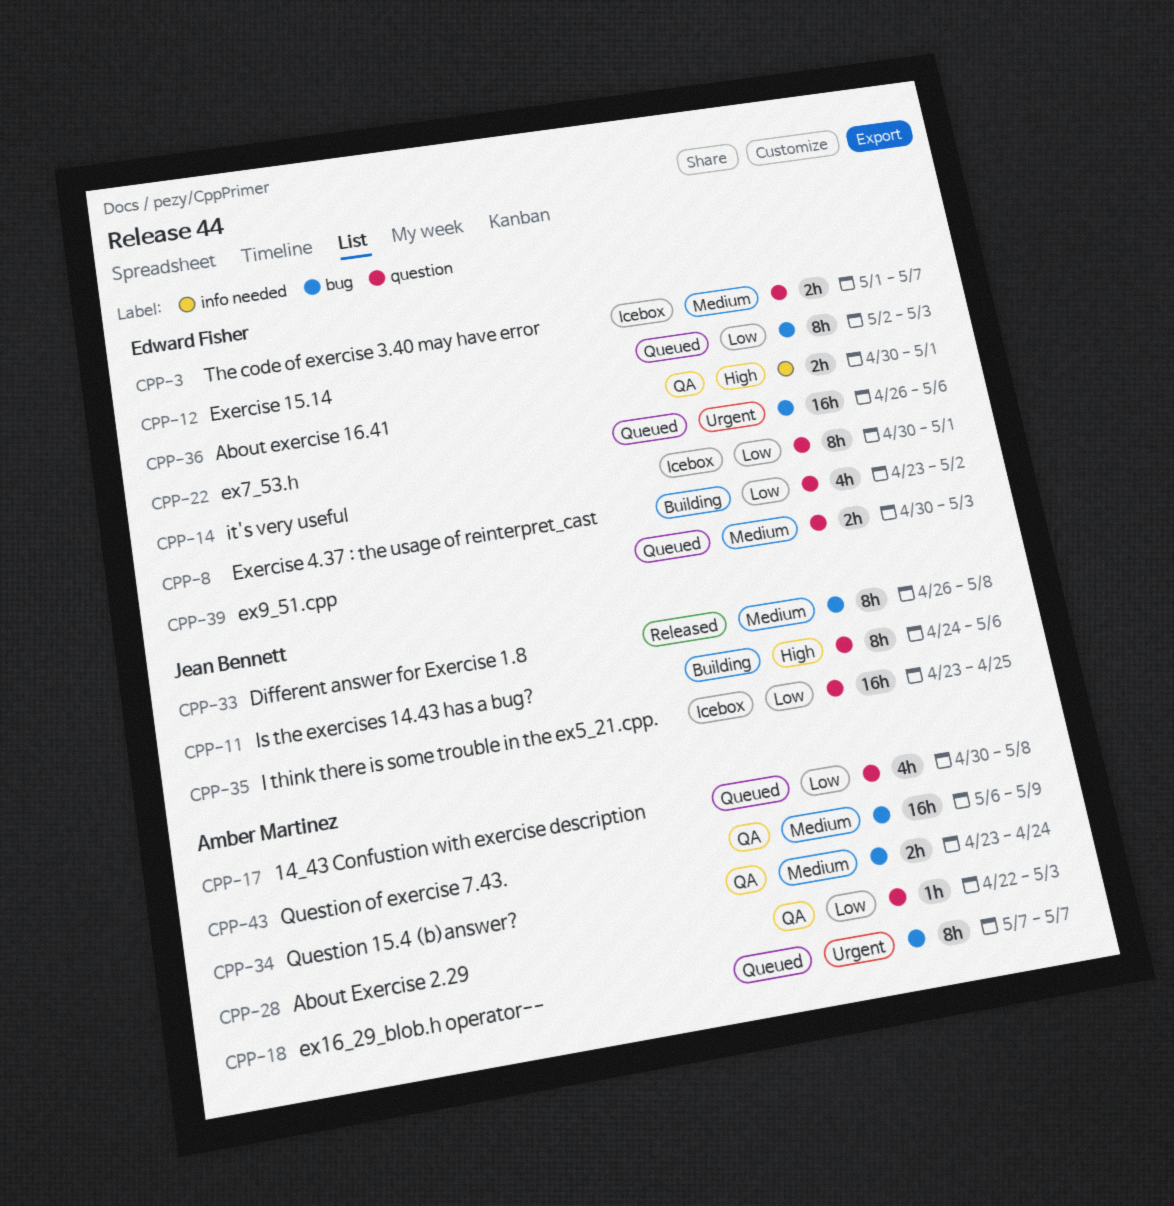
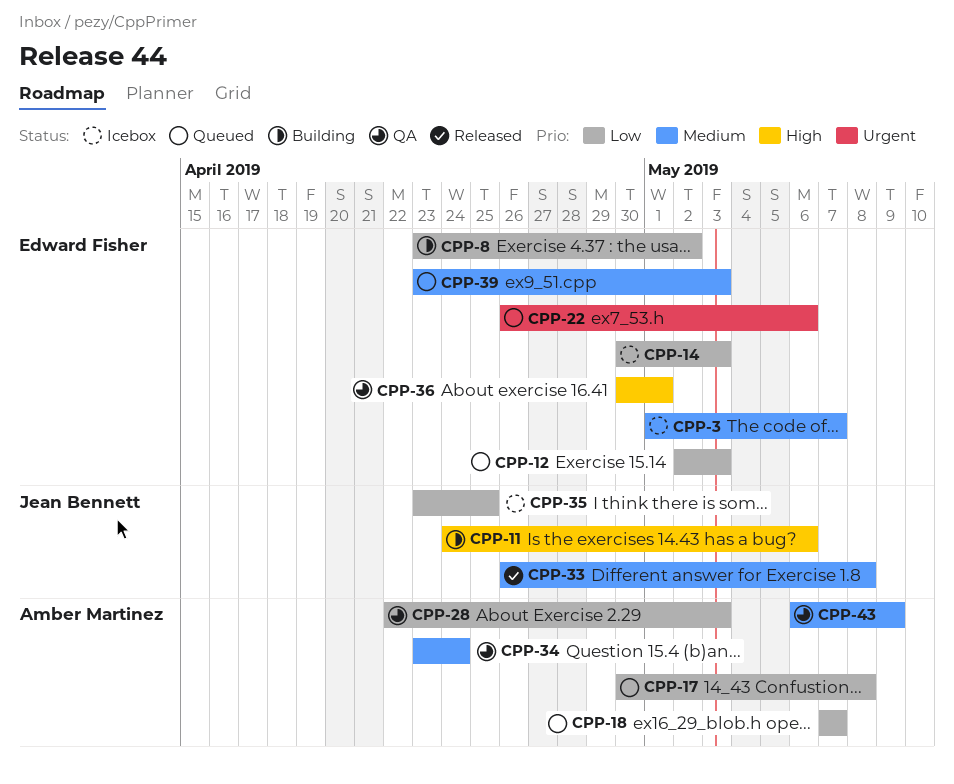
CPP-14, due: May 1 -> May 3
CPP-18, priority: Urgent -> Low
CPP-39, start: Apr 30 -> Apr 23

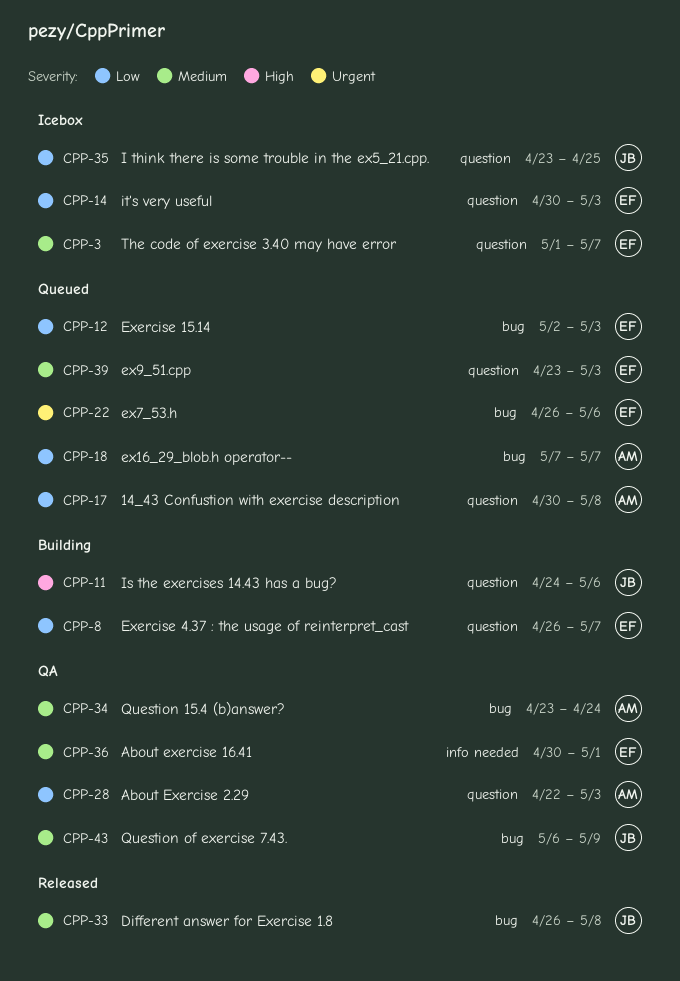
CPP-8, start: Apr 23 -> Apr 26
CPP-8, due: May 2 -> May 7
CPP-36, priority: High -> Medium
CPP-43, owner: Amber Martinez -> Jean Bennett

